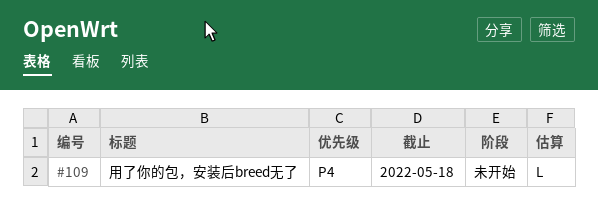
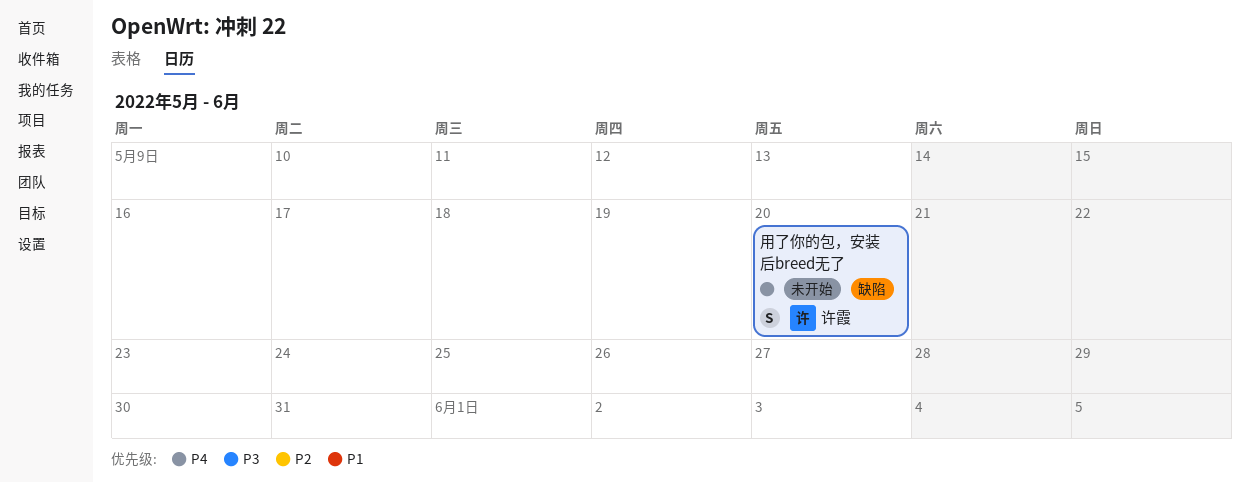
用了你的包，安装后breed无了, estimate: L -> S
用了你的包，安装后breed无了, due: May 18 -> May 20

